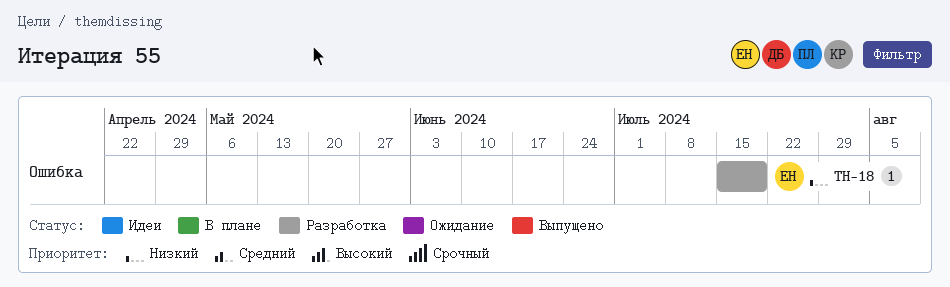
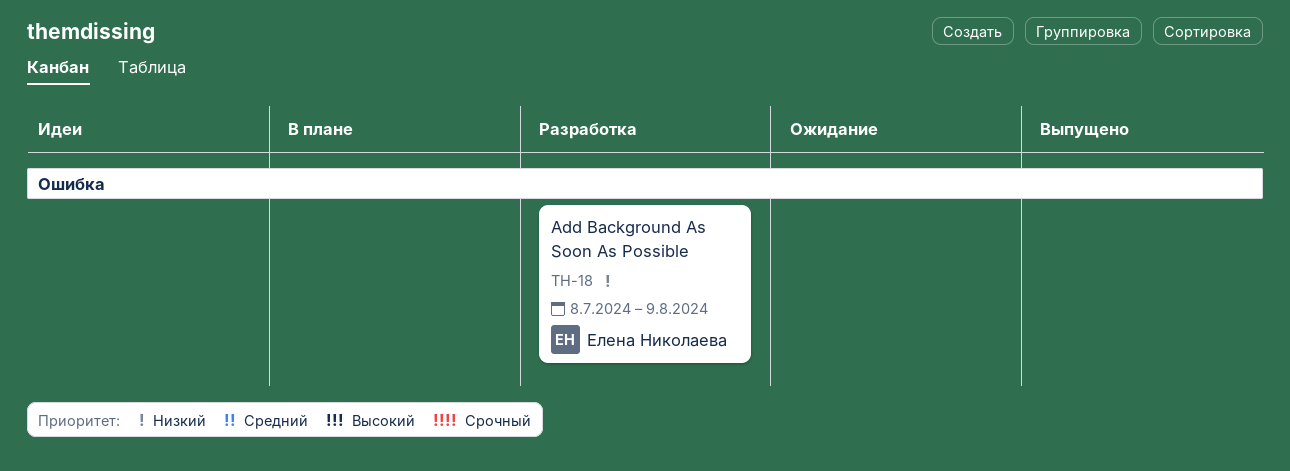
TH-18, start: Jul 15 -> Jul 8
TH-18, due: Jul 19 -> Aug 9

